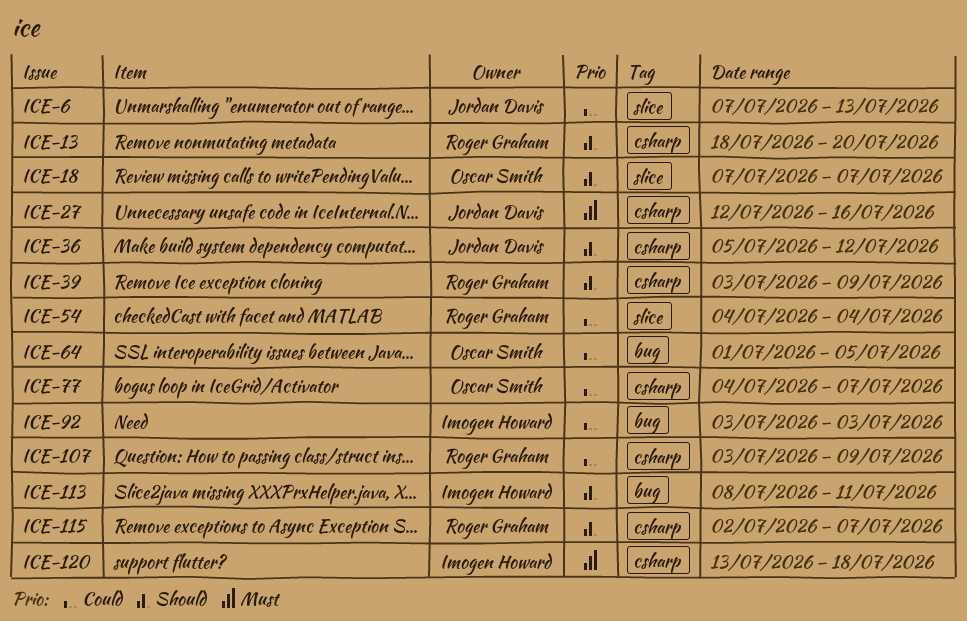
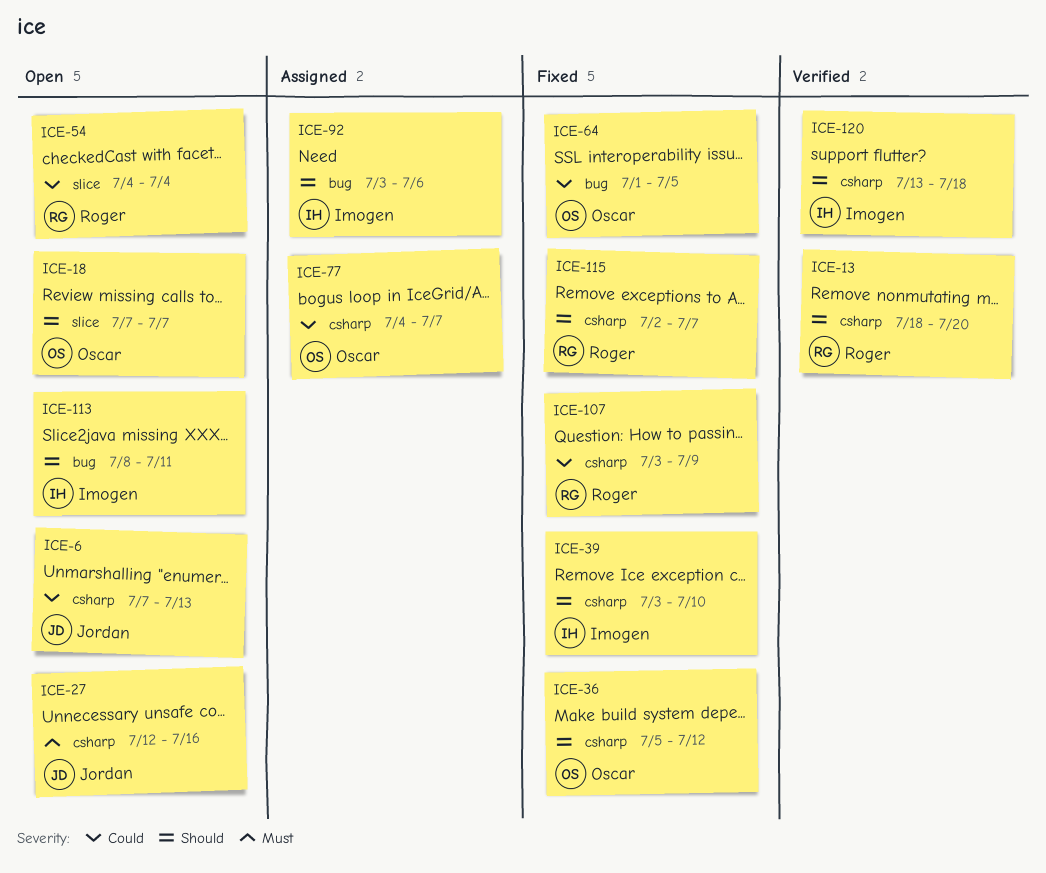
ICE-6, label: slice -> csharp
ICE-36, owner: Jordan Davis -> Oscar Smith
ICE-39, owner: Roger Graham -> Imogen Howard
ICE-39, due: Jul 9 -> Jul 10
ICE-92, priority: Could -> Should
ICE-92, due: Jul 3 -> Jul 6
ICE-120, priority: Must -> Should

